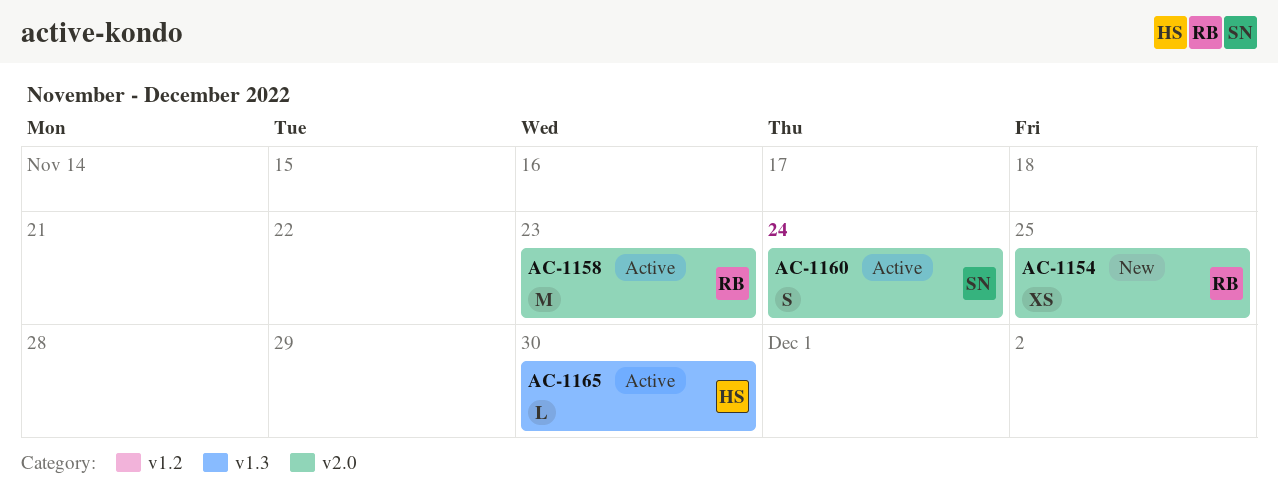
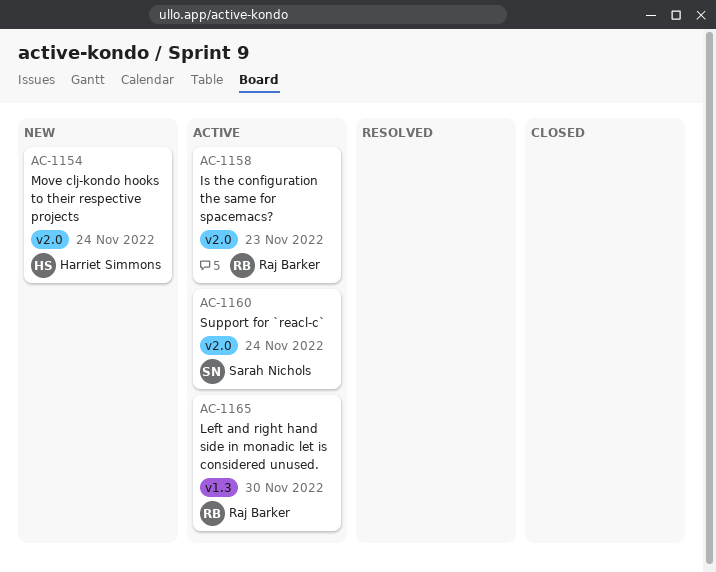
AC-1154, owner: Raj Barker -> Harriet Simmons
AC-1154, due: Nov 25 -> Nov 24
AC-1165, owner: Harriet Simmons -> Raj Barker

